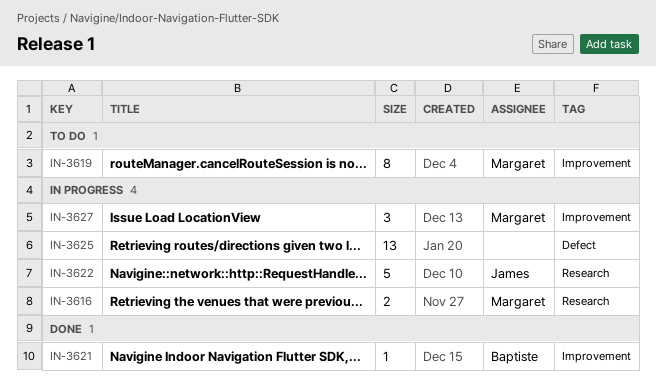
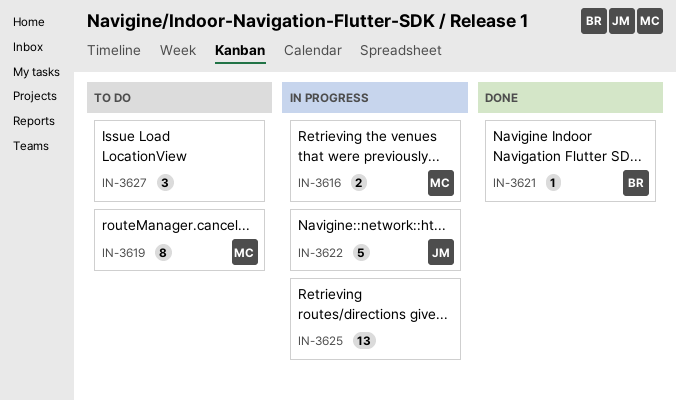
IN-3627, status: In progress -> To do
IN-3627, owner: Margaret -> none

